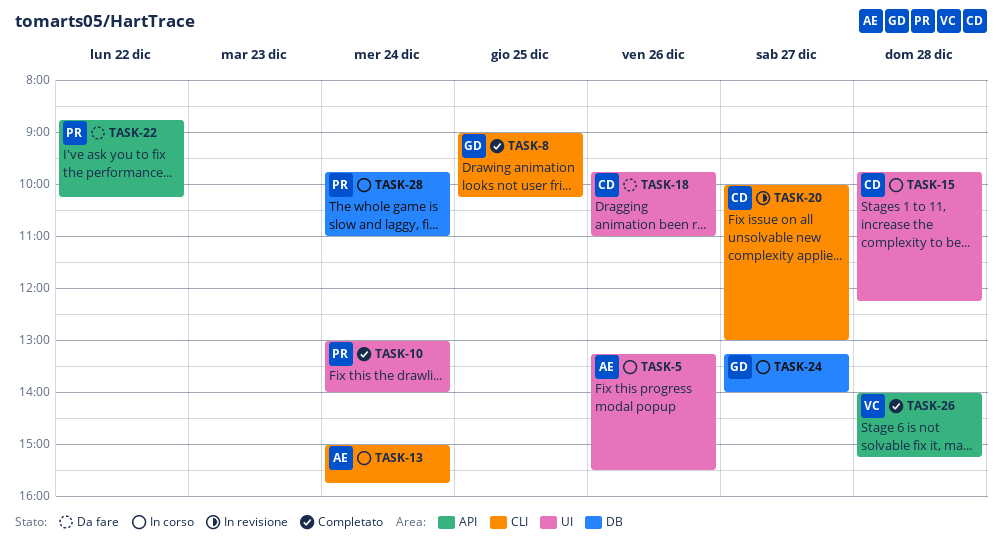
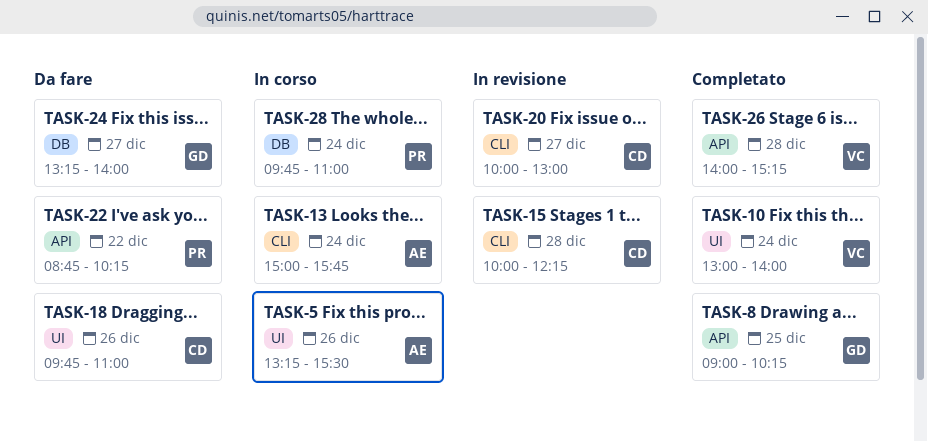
TASK-8, label: CLI -> API
TASK-10, owner: PR -> VC
TASK-15, status: In corso -> In revisione
TASK-15, label: UI -> CLI
TASK-15, begins: 09:45 -> 10:00
TASK-24, status: In corso -> Da fare

